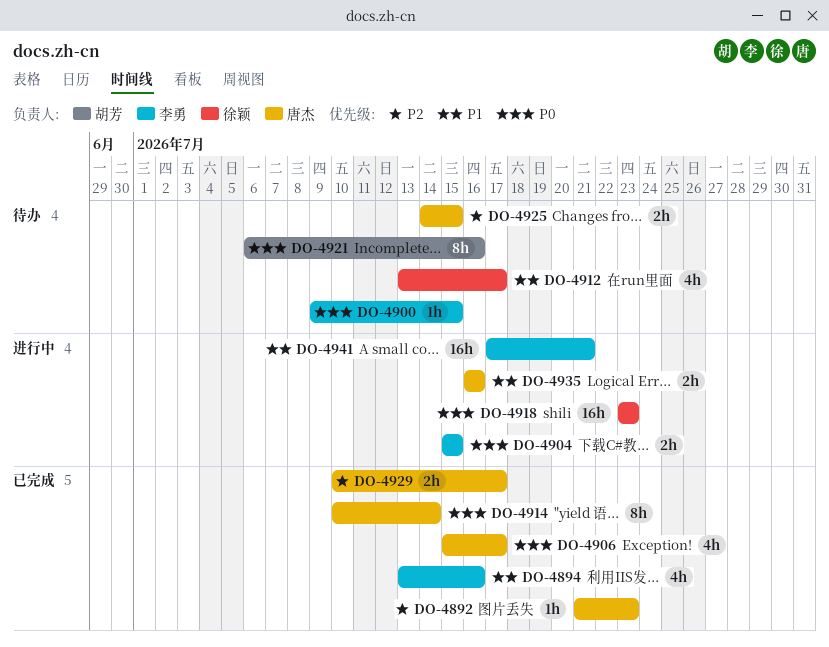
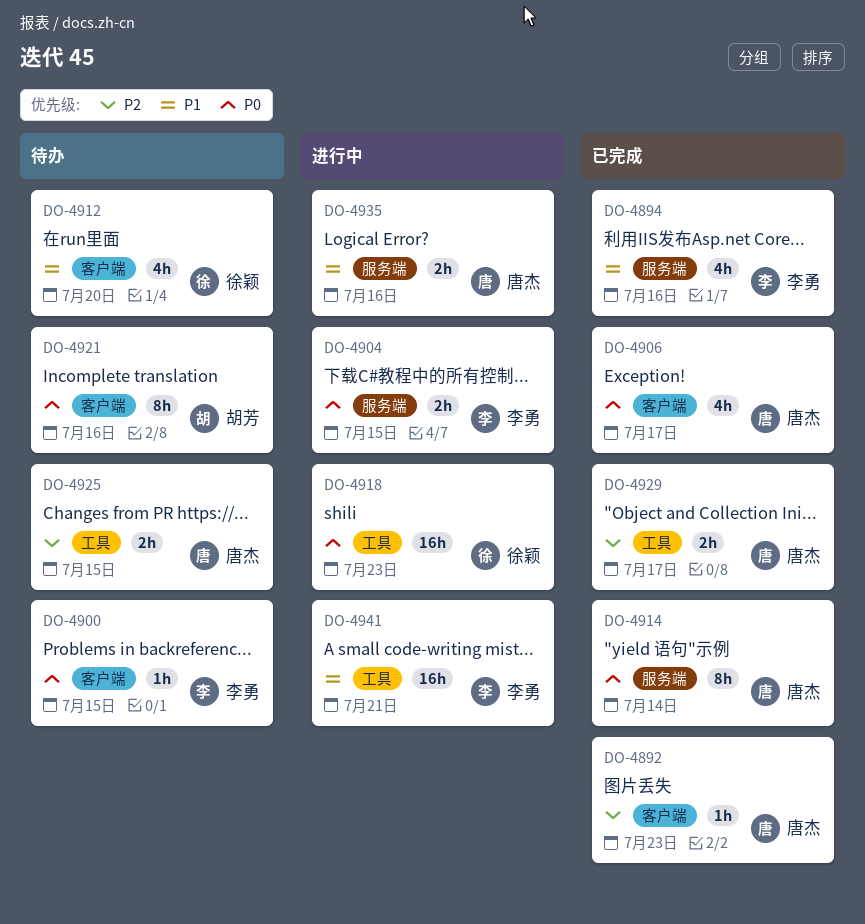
DO-4912, due: Jul 17 -> Jul 20

